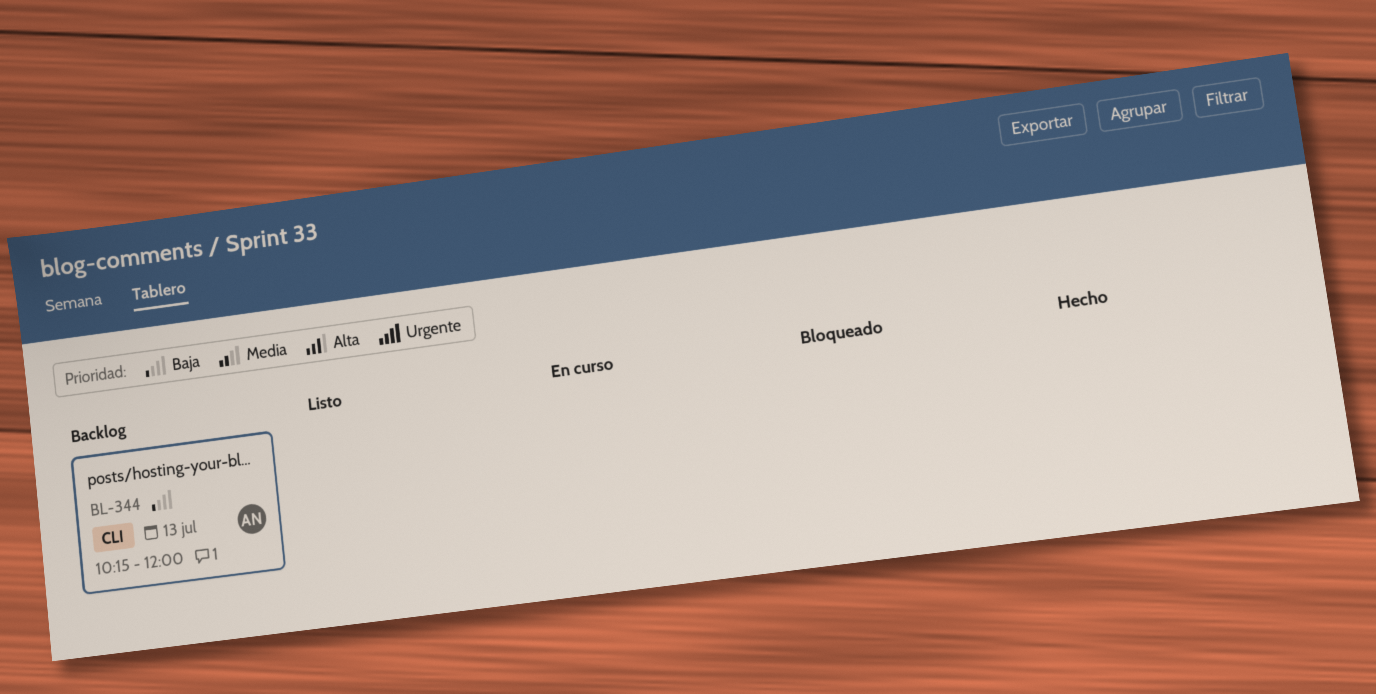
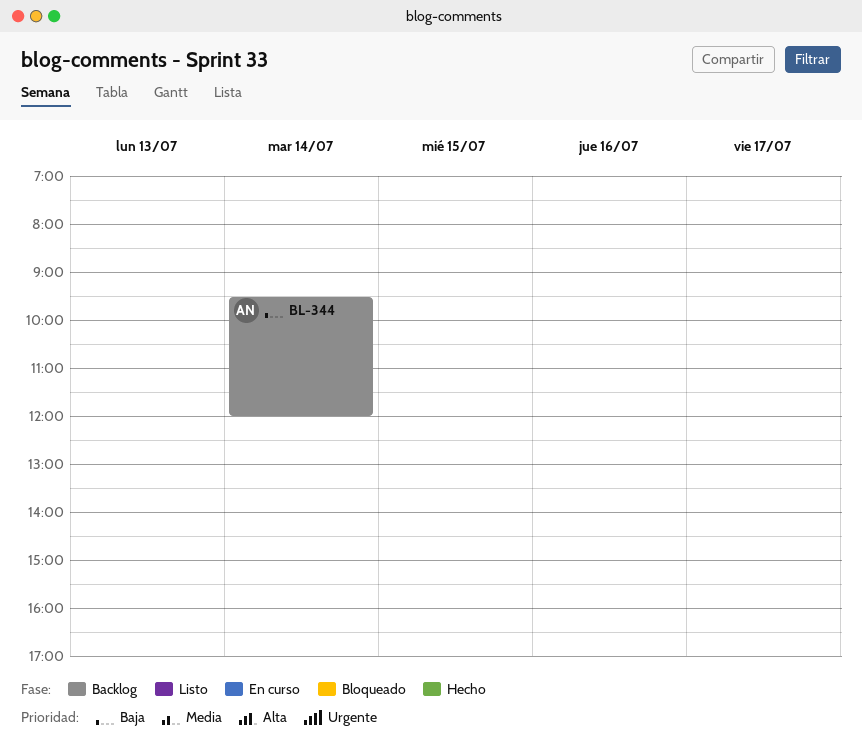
BL-344, day: Jul 13 -> Jul 14
BL-344, begins: 10:15 -> 09:30

